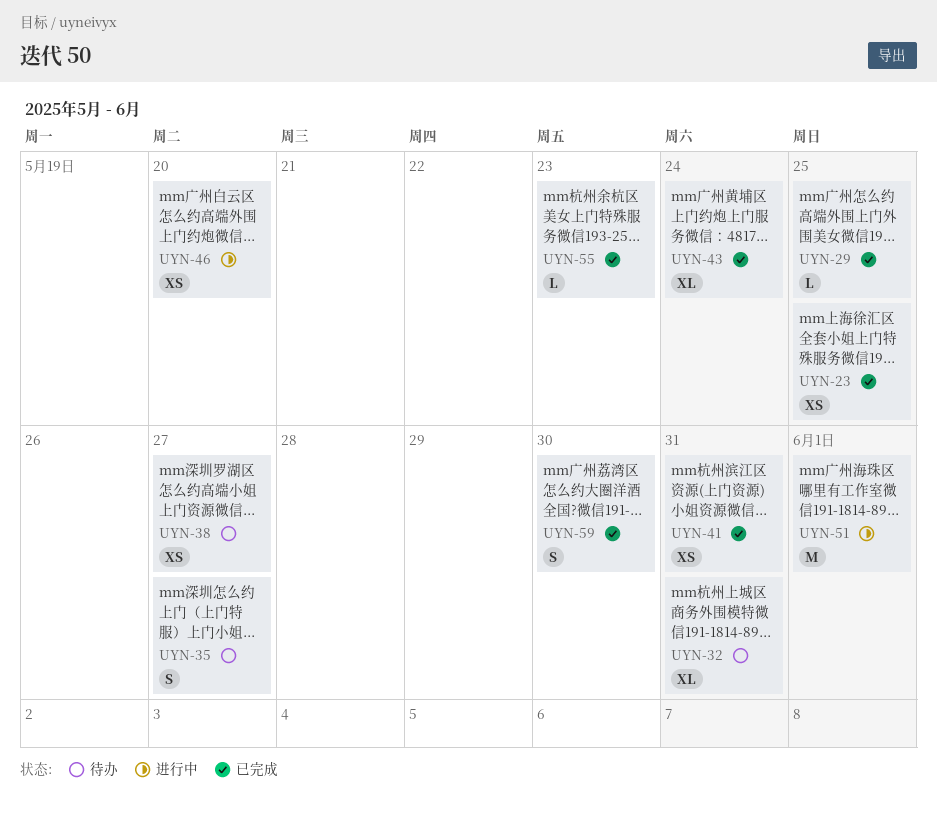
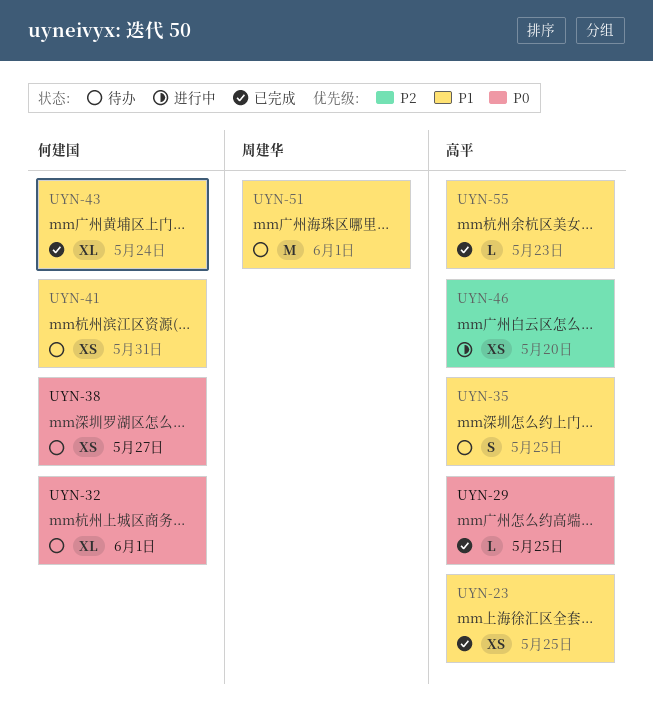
UYN-32, due: May 31 -> Jun 1
UYN-35, due: May 27 -> May 25
UYN-41, status: 已完成 -> 待办
UYN-51, status: 进行中 -> 待办
UYN-59: present -> none

